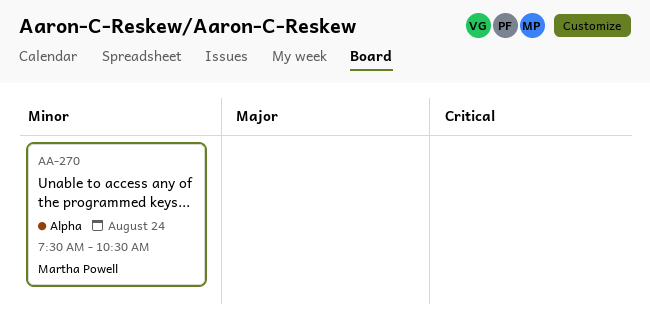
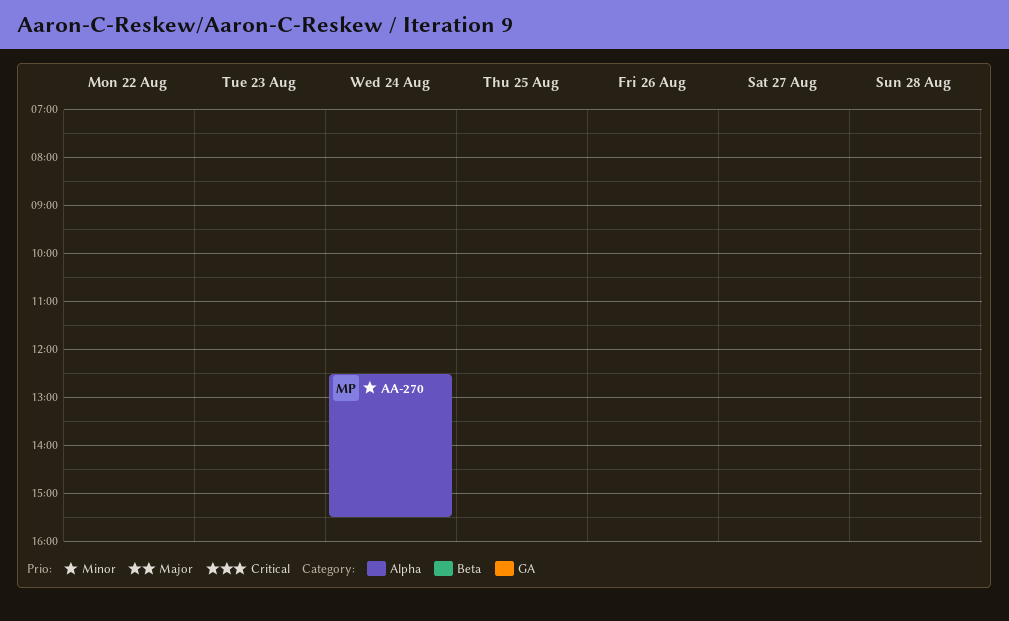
AA-270, begins: 07:30 -> 12:30
AA-270, ends: 10:30 -> 15:30

